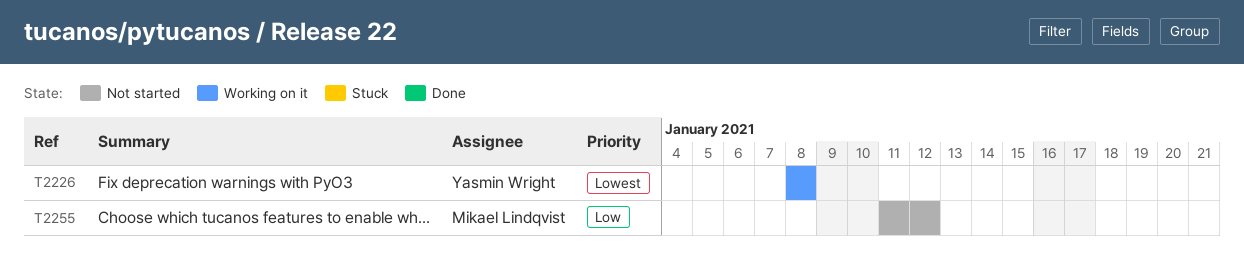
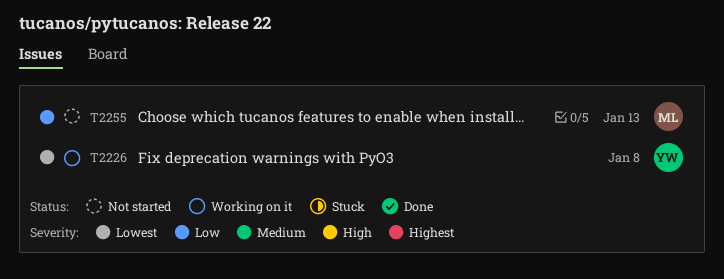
T2255, due: Jan 12 -> Jan 13

